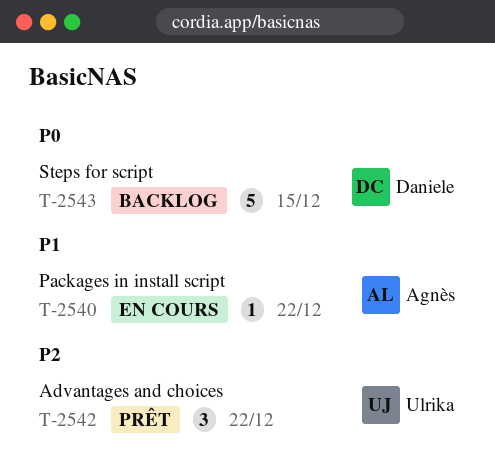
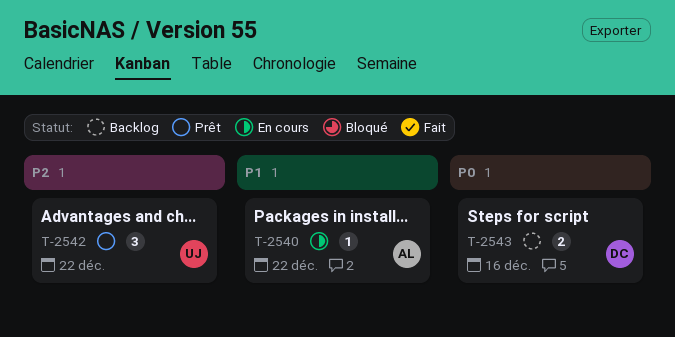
T-2543, estimate: 5 -> 2
T-2543, due: Dec 15 -> Dec 16

